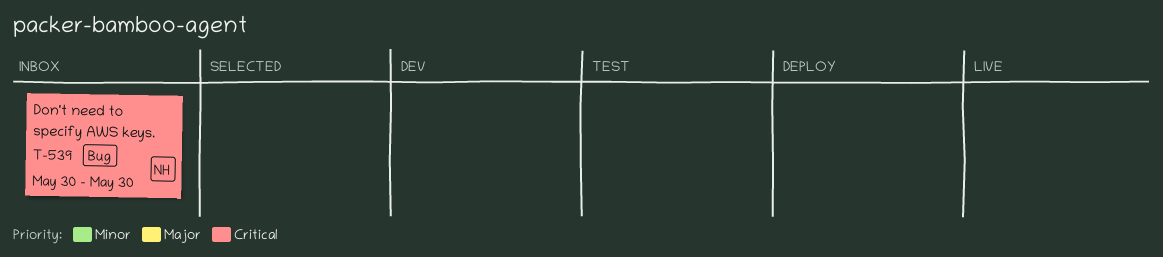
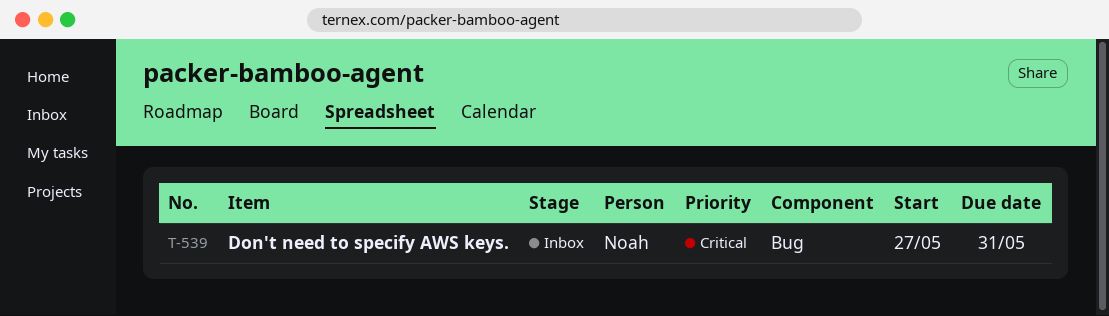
T-539, start: May 30 -> May 27
T-539, due: May 30 -> May 31

